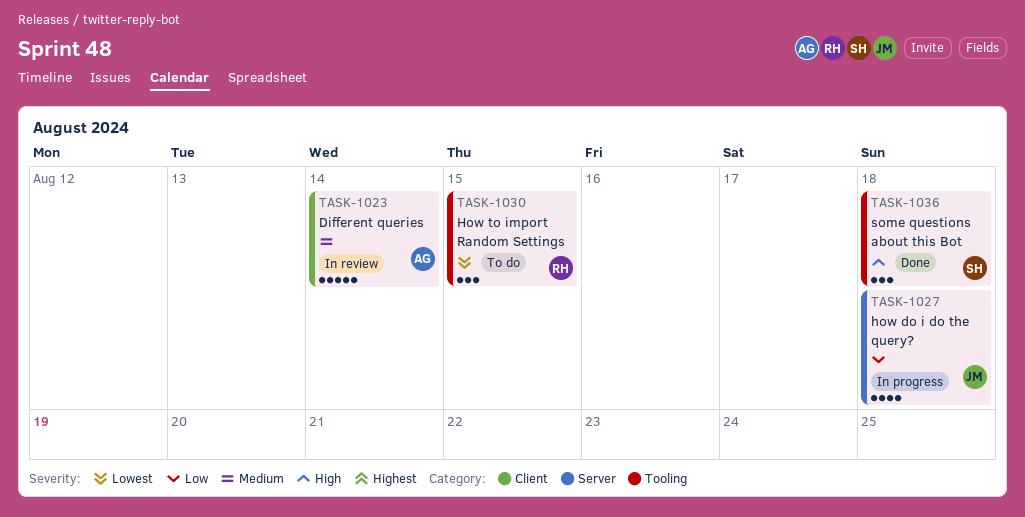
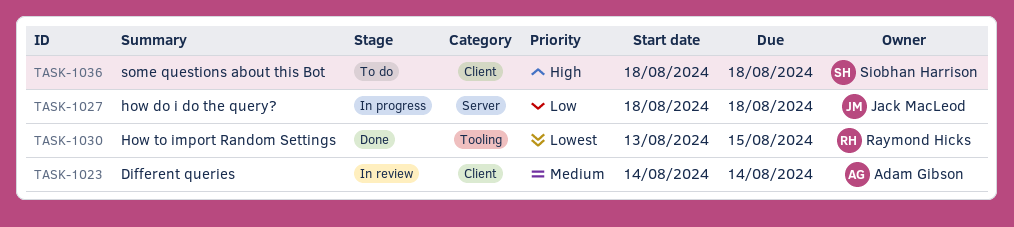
TASK-1030, status: To do -> Done
TASK-1036, status: Done -> To do
TASK-1036, label: Tooling -> Client

